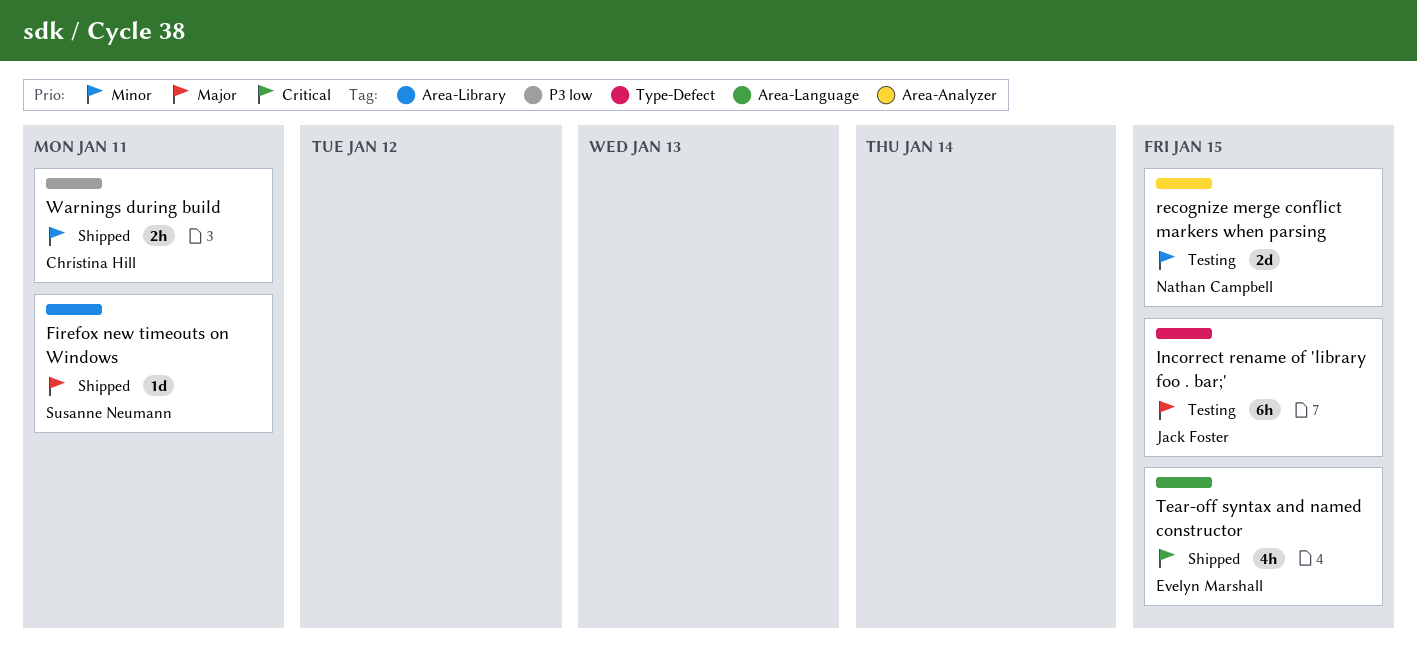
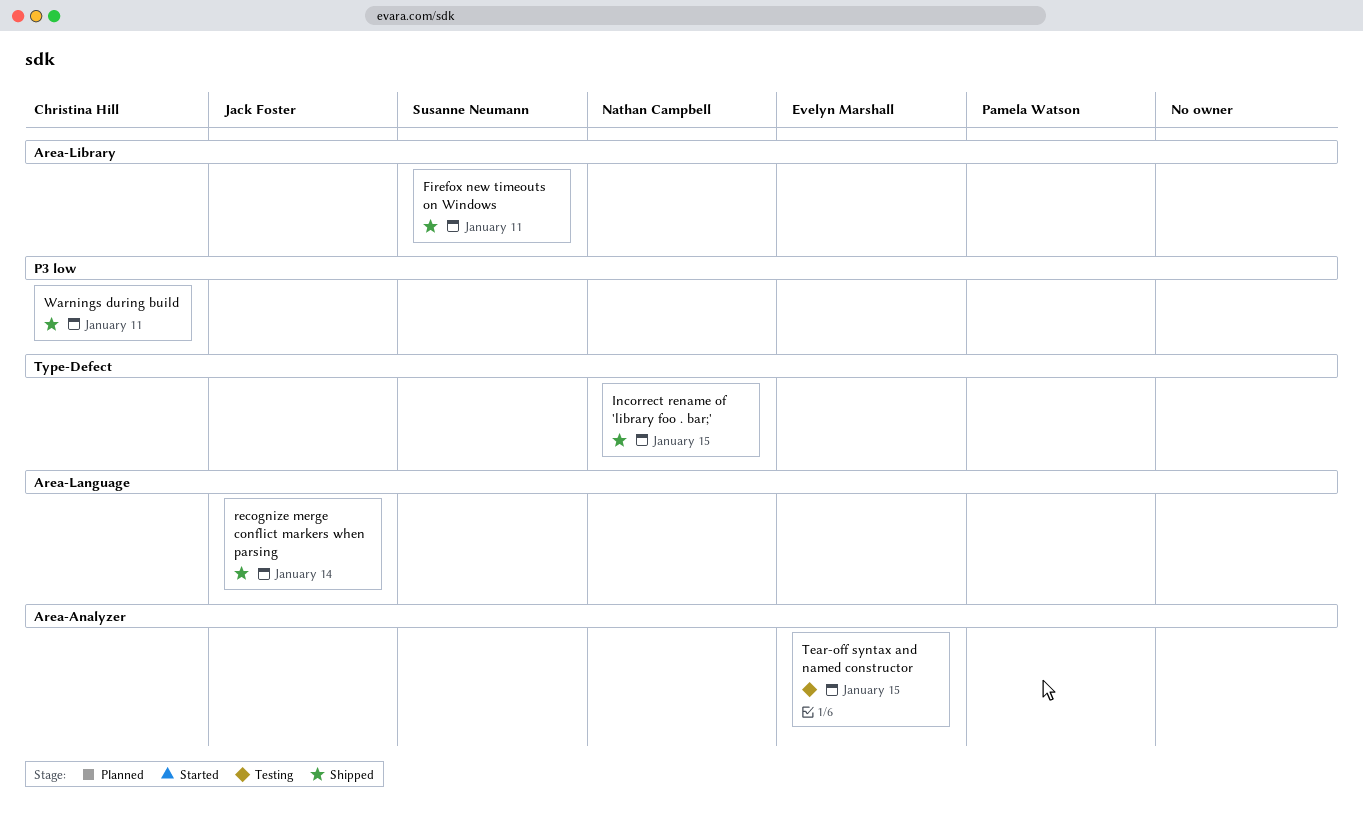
Incorrect rename of 'library foo . bar;', status: Testing -> Shipped
Incorrect rename of 'library foo . bar;', owner: Jack Foster -> Nathan Campbell
recognize merge conflict markers when parsing, status: Testing -> Shipped
recognize merge conflict markers when parsing, owner: Nathan Campbell -> Jack Foster
recognize merge conflict markers when parsing, label: Area-Analyzer -> Area-Language
recognize merge conflict markers when parsing, due: Jan 15 -> Jan 14
Tear-off syntax and named constructor, status: Shipped -> Testing
Tear-off syntax and named constructor, label: Area-Language -> Area-Analyzer

